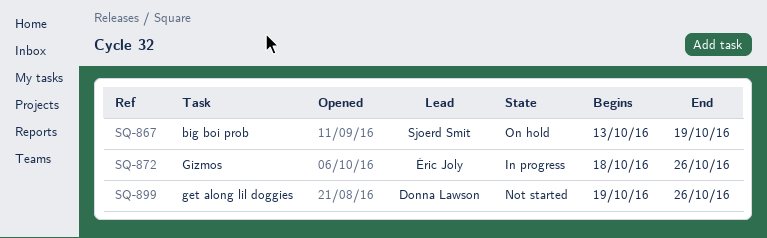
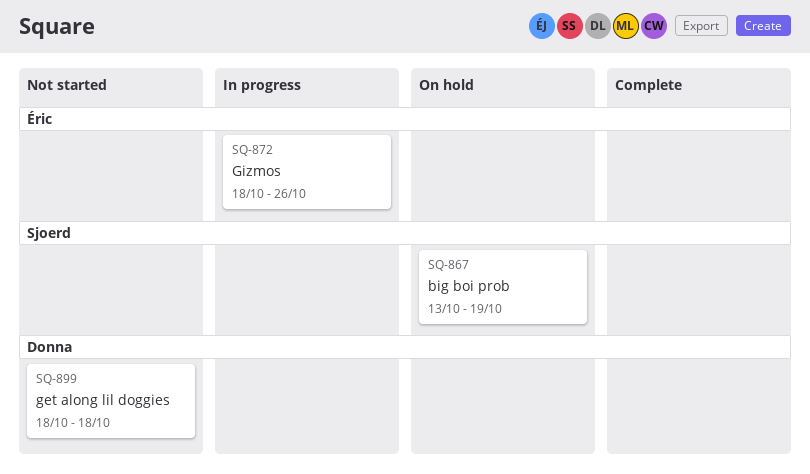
SQ-899, start: Oct 19 -> Oct 18
SQ-899, due: Oct 26 -> Oct 18

